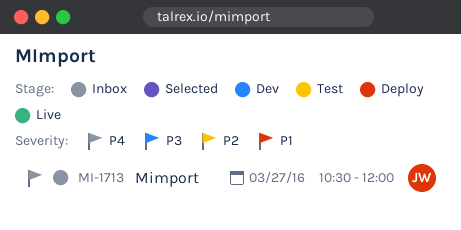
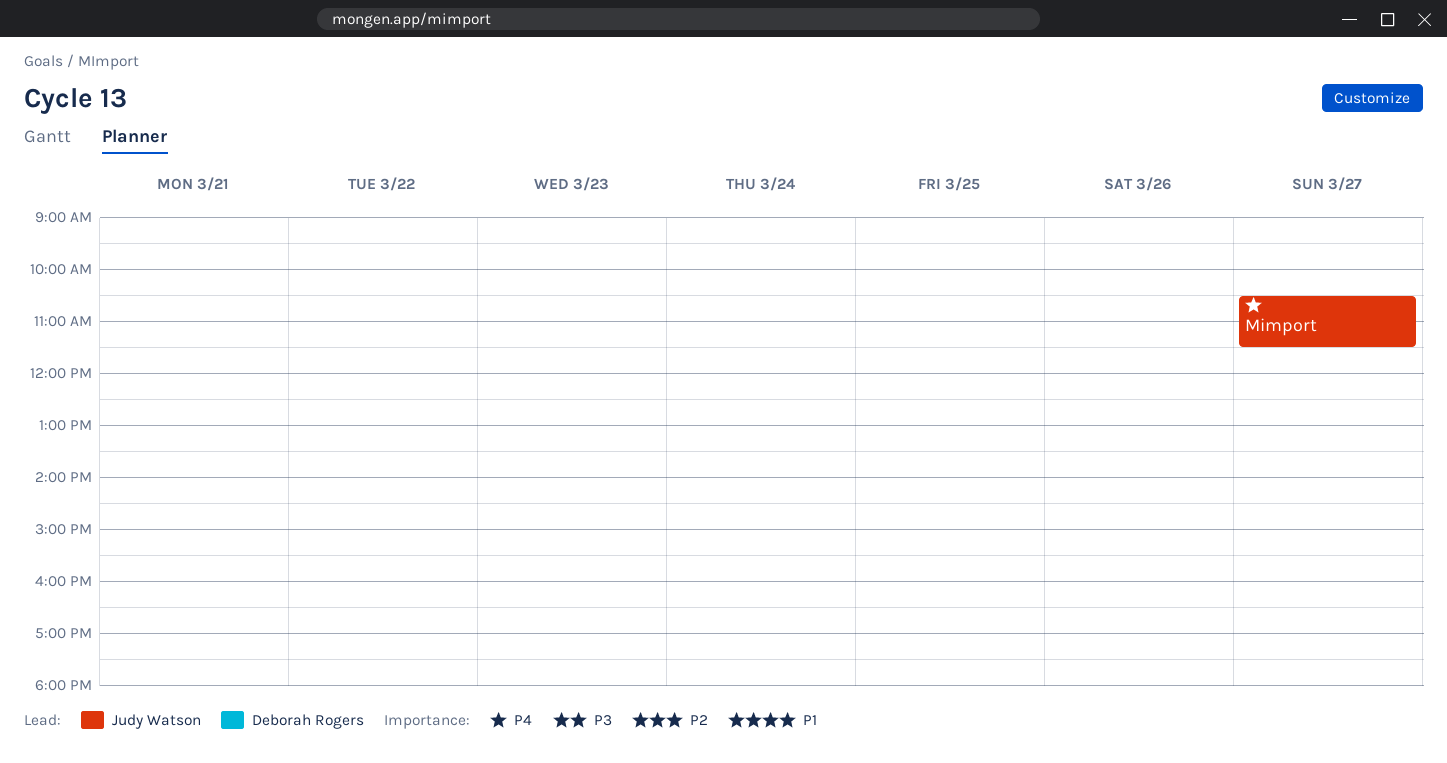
Mimport, ends: 12:00 -> 11:30

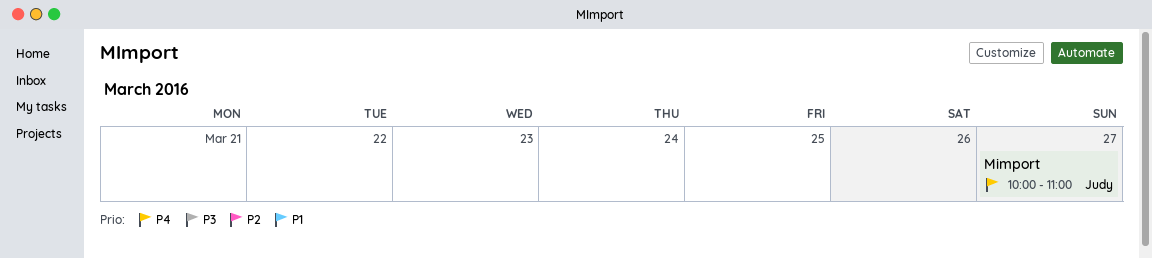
Mimport, begins: 10:30 -> 10:00
Mimport, ends: 11:30 -> 11:00

